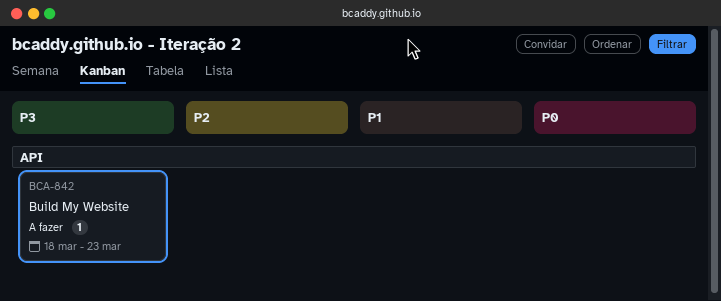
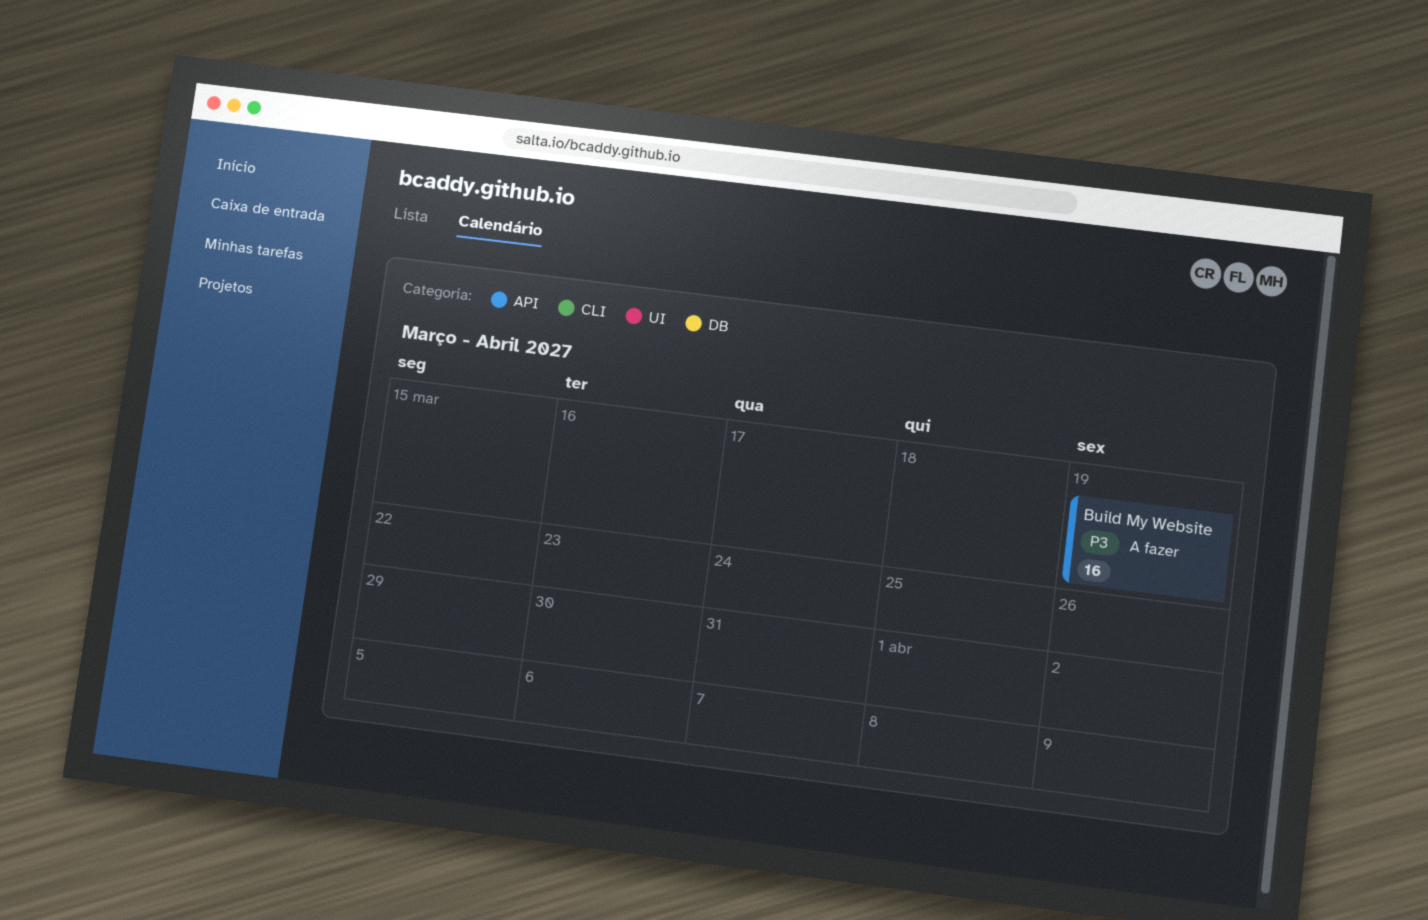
Build My Website, estimate: 1 -> 16
Build My Website, due: Mar 23 -> Mar 19

